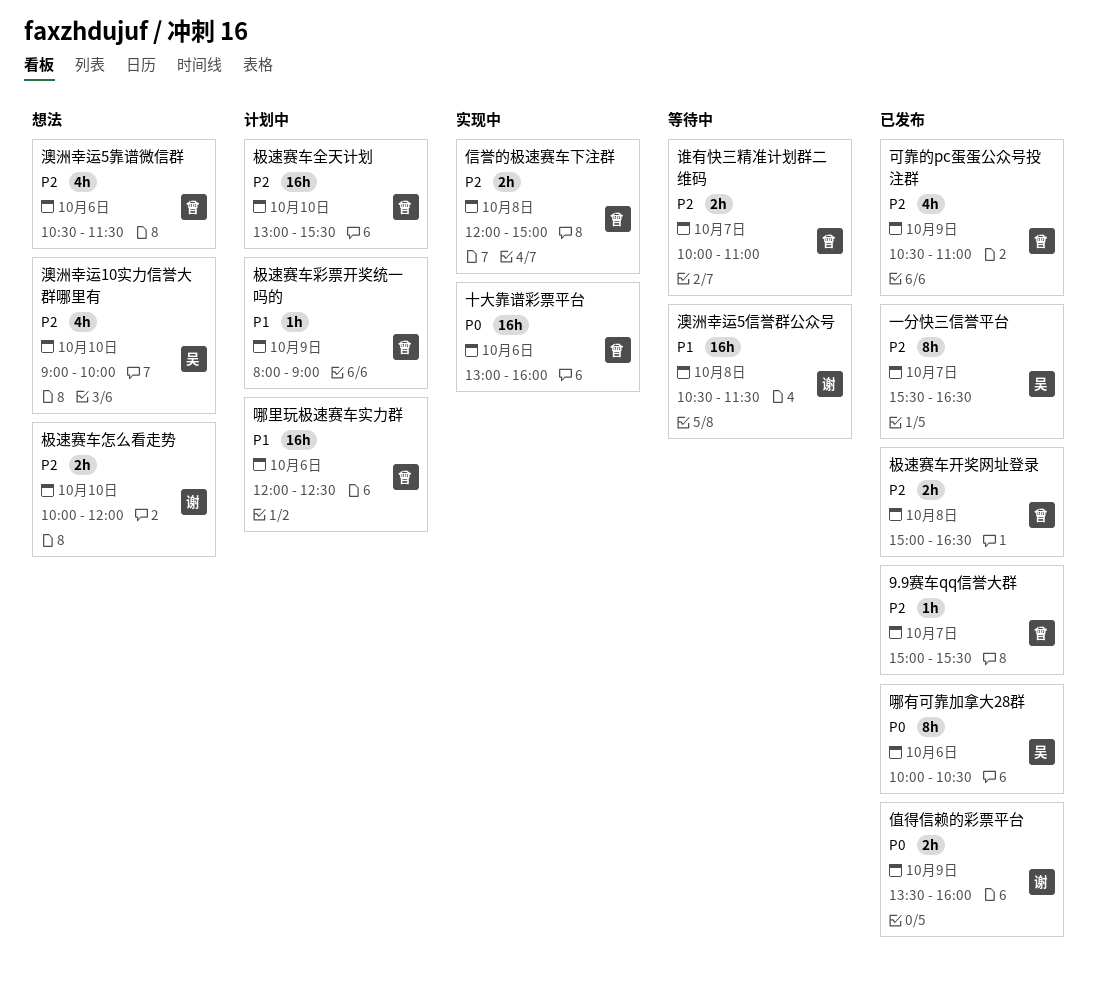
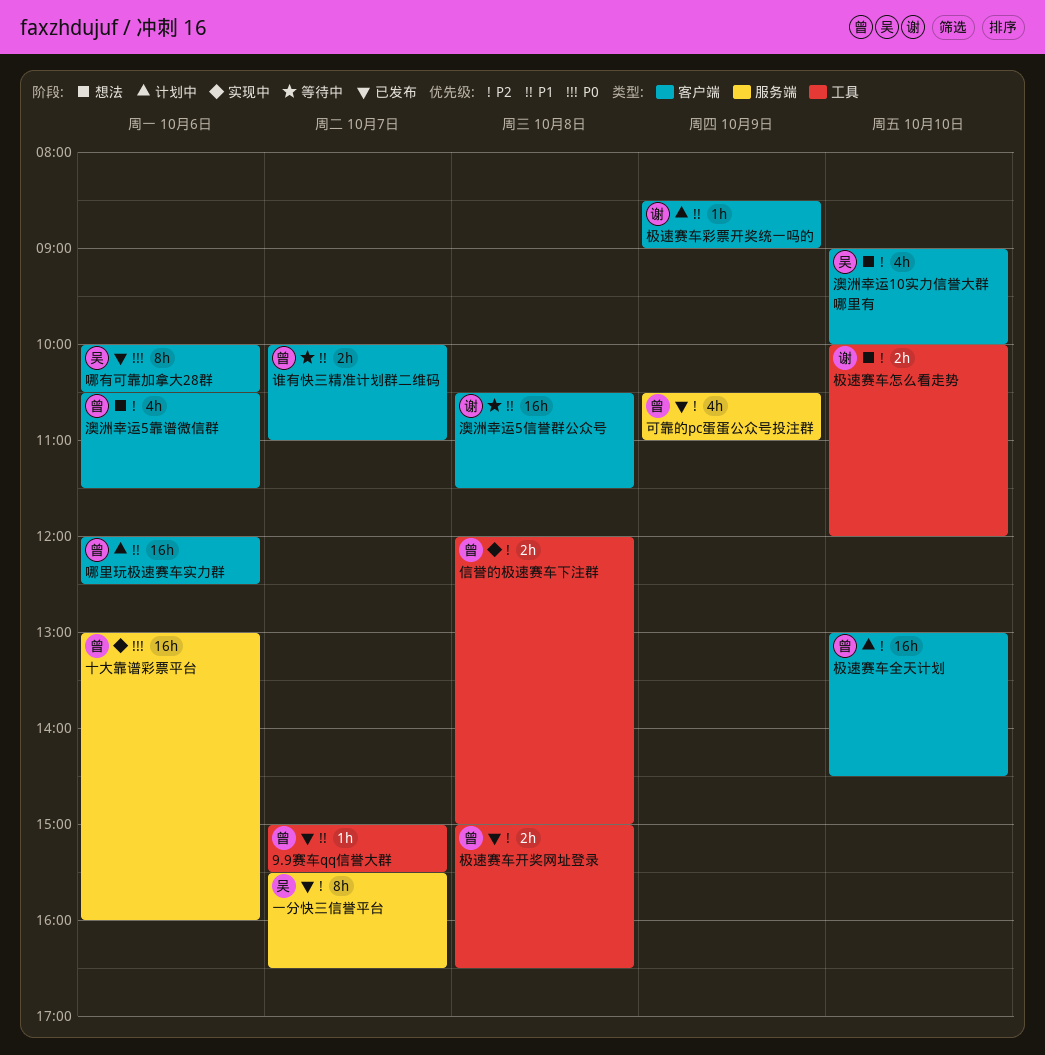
9.9赛车qq信誉大群, priority: P2 -> P1
值得信赖的彩票平台: present -> none
极速赛车全天计划, ends: 15:30 -> 14:30
极速赛车彩票开奖统一吗的, owner: 曾 -> 谢
极速赛车彩票开奖统一吗的, begins: 08:00 -> 08:30
谁有快三精准计划群二维码, priority: P2 -> P1

